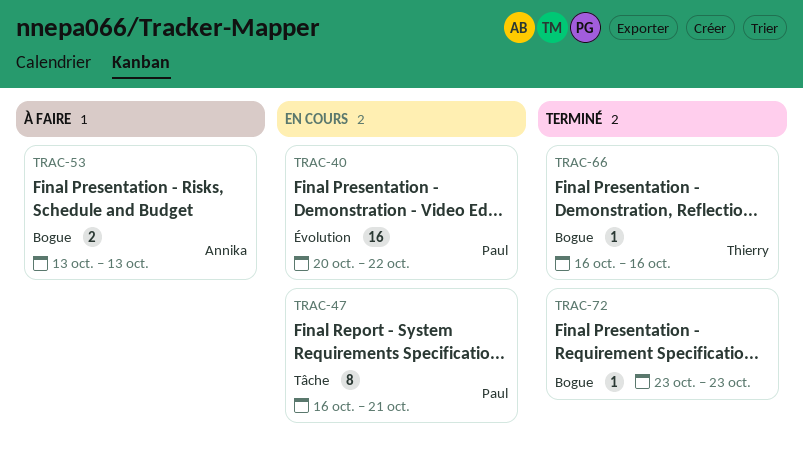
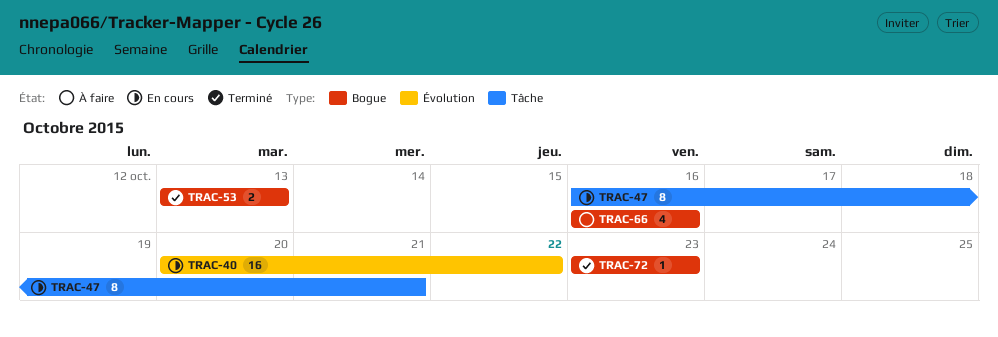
TRAC-53, status: À faire -> Terminé
TRAC-66, status: Terminé -> À faire
TRAC-66, estimate: 1 -> 4

